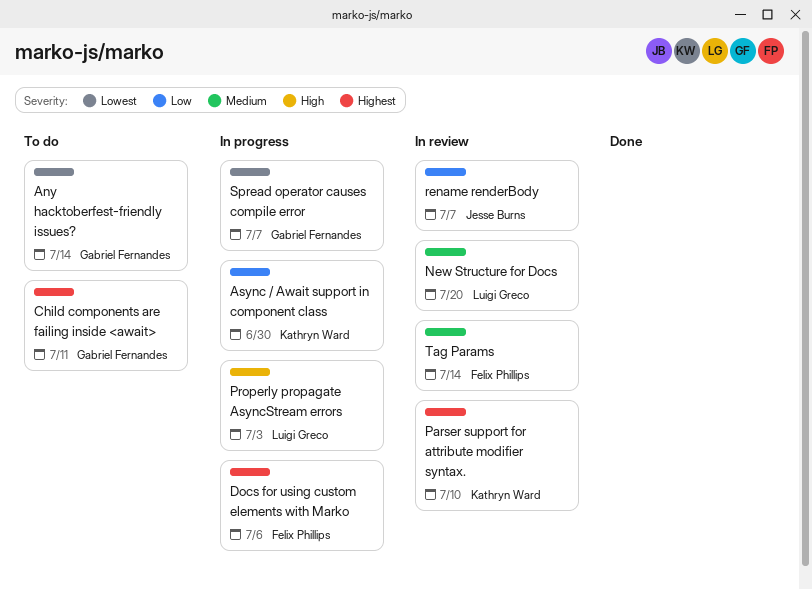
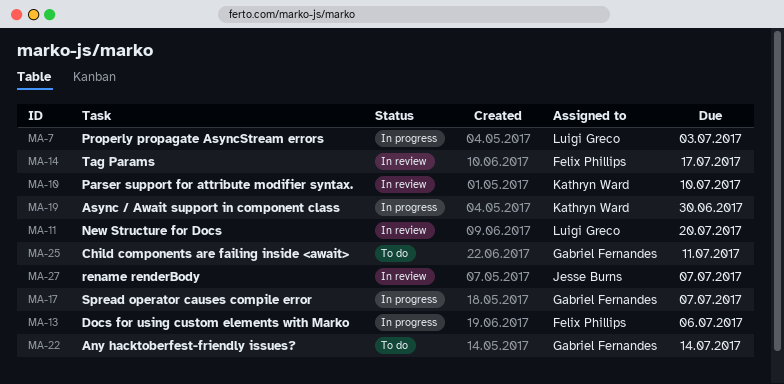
Tag Params, due: Jul 14 -> Jul 17

